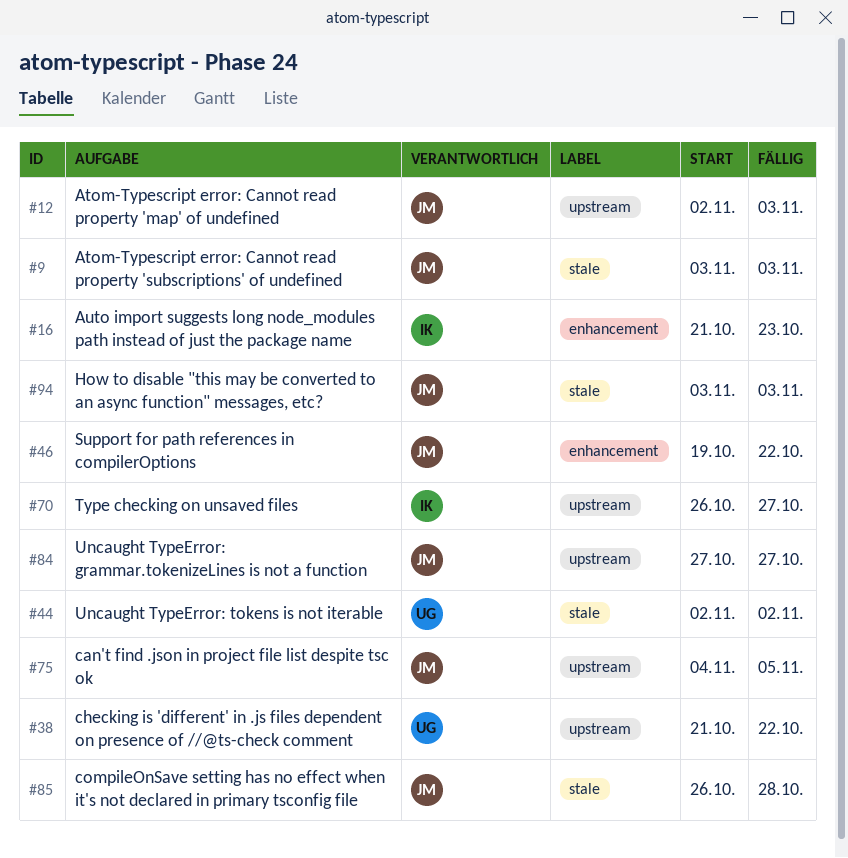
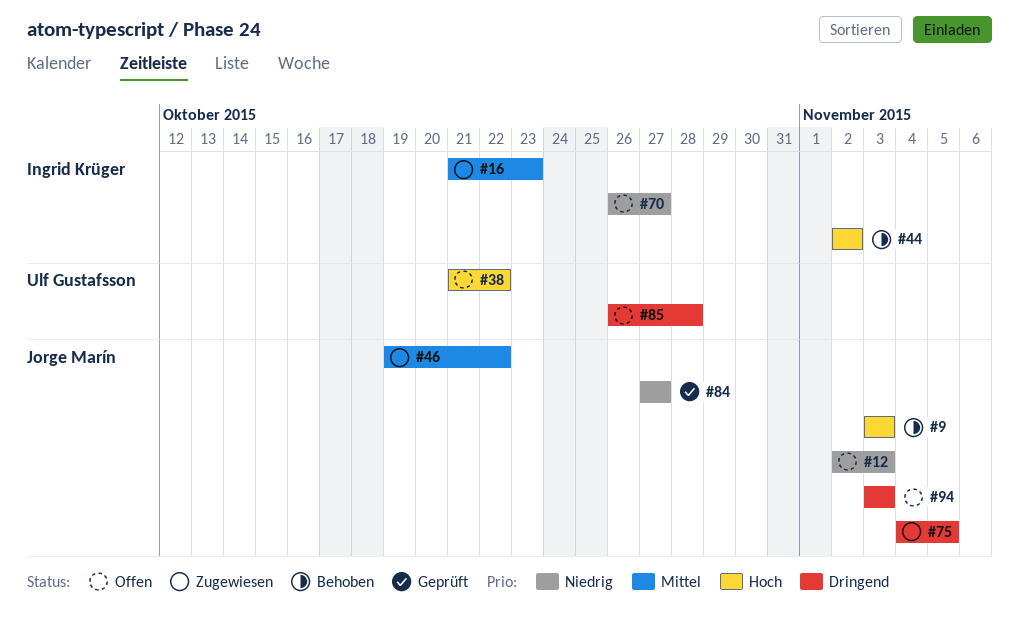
#44, owner: Ulf Gustafsson -> Ingrid Krüger
#85, owner: Jorge Marín -> Ulf Gustafsson

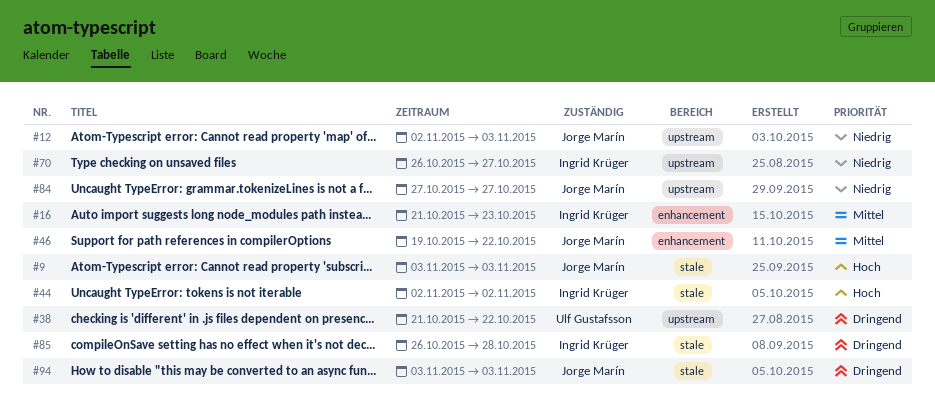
#38, priority: Hoch -> Dringend
#75: present -> none
#85, owner: Ulf Gustafsson -> Ingrid Krüger

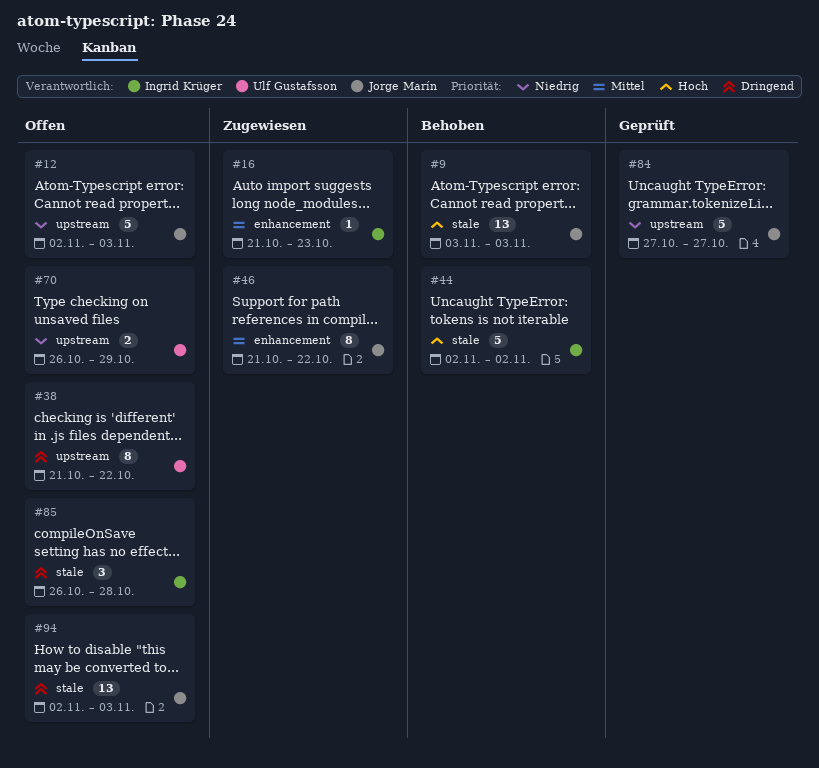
#46, start: Oct 19 -> Oct 21
#70, owner: Ingrid Krüger -> Ulf Gustafsson
#70, due: Oct 27 -> Oct 29
#94, start: Nov 3 -> Nov 2

